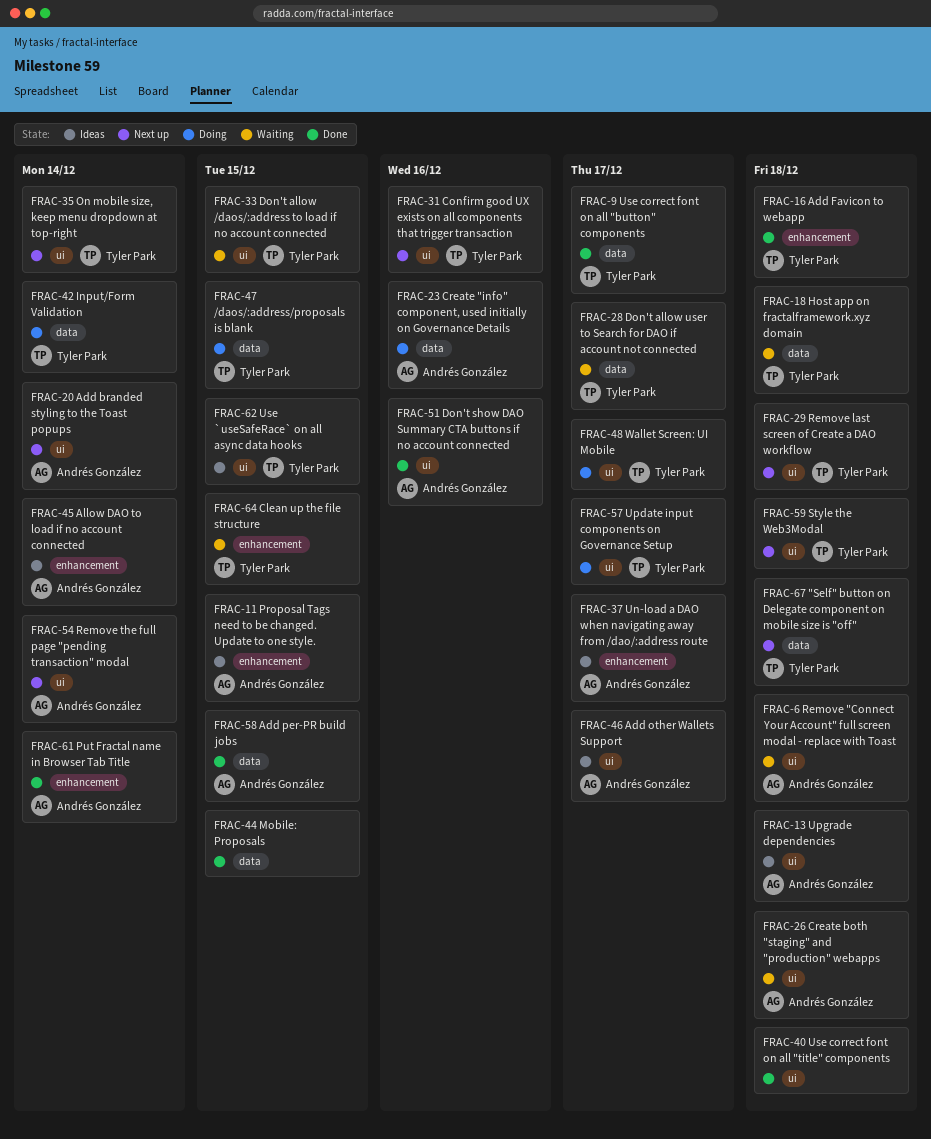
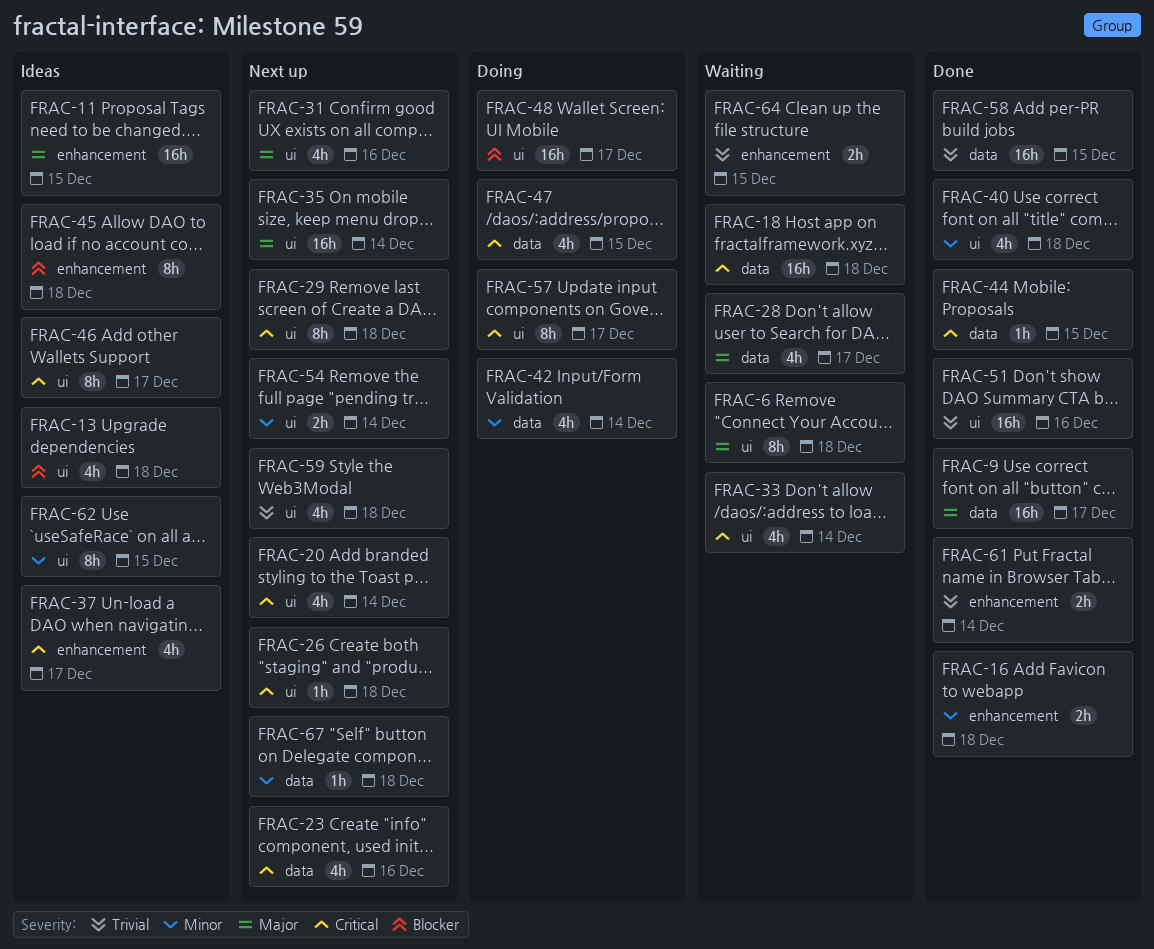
FRAC-23, status: Doing -> Next up
FRAC-26, status: Waiting -> Next up
FRAC-33, due: Dec 15 -> Dec 14
FRAC-45, due: Dec 14 -> Dec 18

